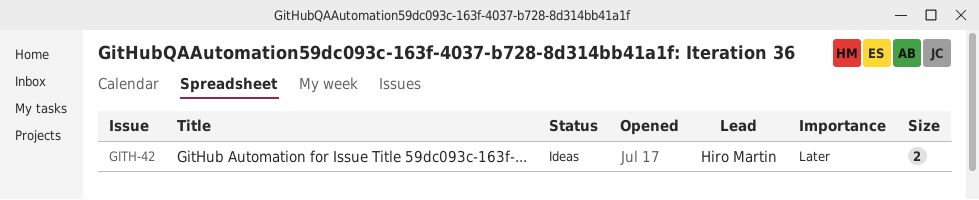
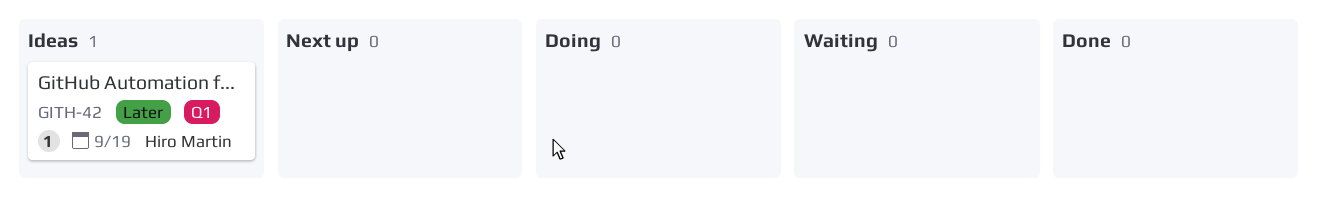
GITH-42, estimate: 2 -> 1

